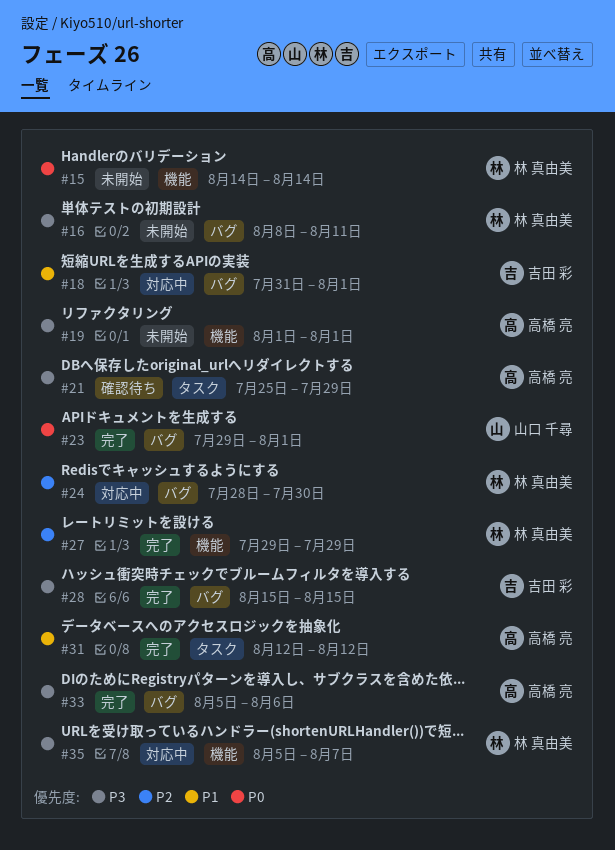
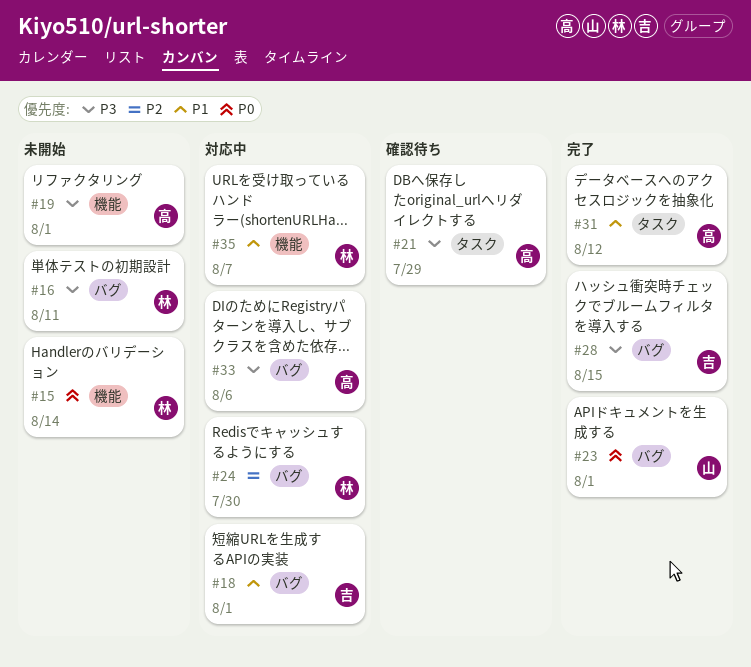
#27: present -> none
#33, status: 完了 -> 対応中
#35, priority: P3 -> P1

